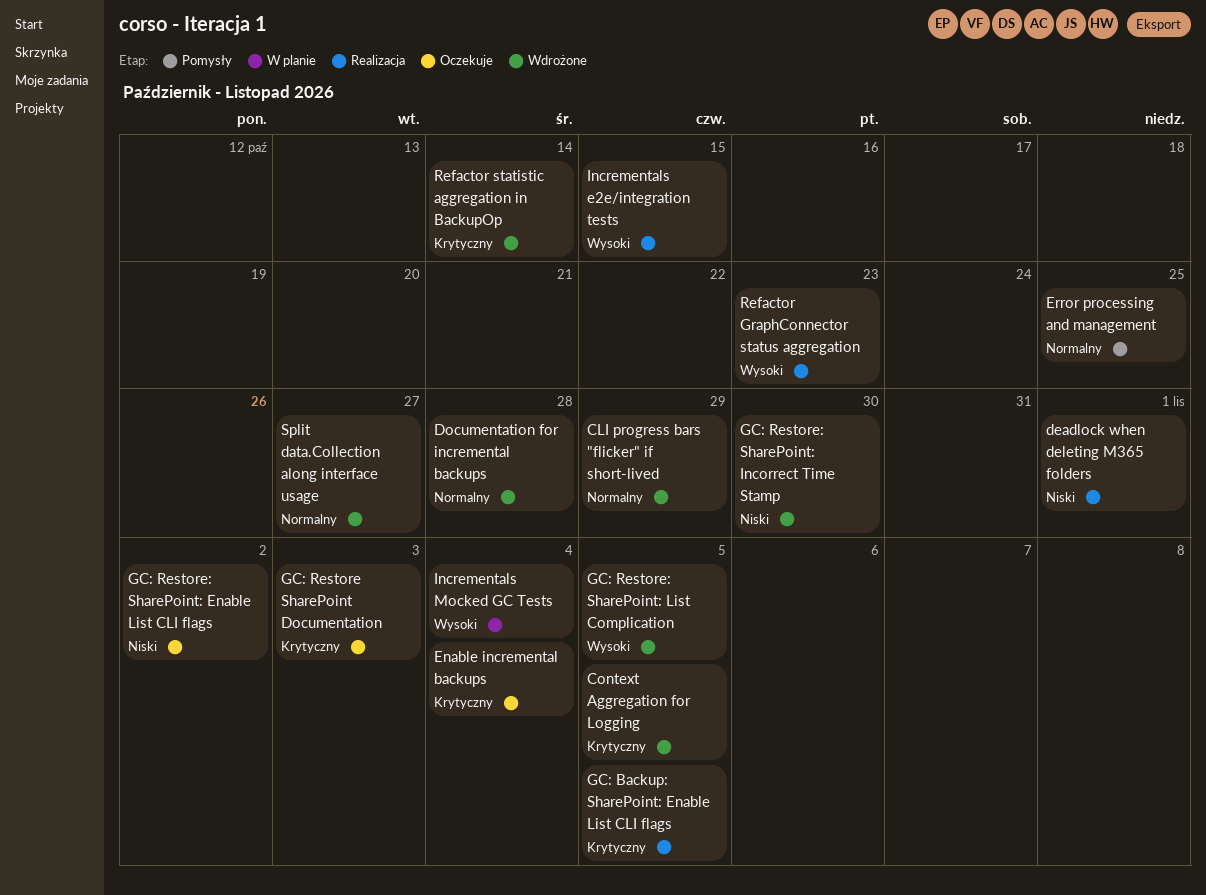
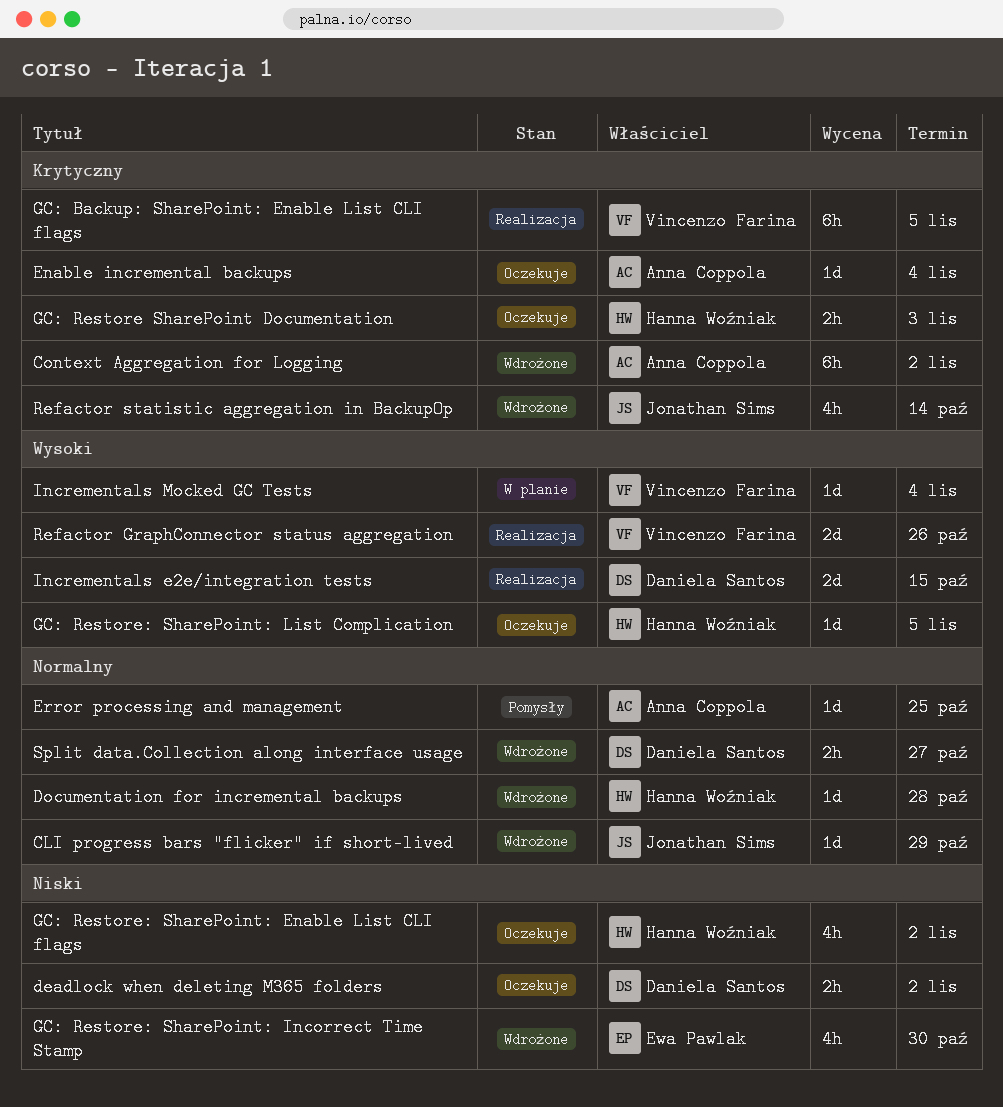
Context Aggregation for Logging, due: Nov 5 -> Nov 2
deadlock when deleting M365 folders, status: Realizacja -> Oczekuje
deadlock when deleting M365 folders, due: Nov 1 -> Nov 2
GC: Restore: SharePoint: List Complication, status: Wdrożone -> Oczekuje
Refactor GraphConnector status aggregation, due: Oct 23 -> Oct 26

